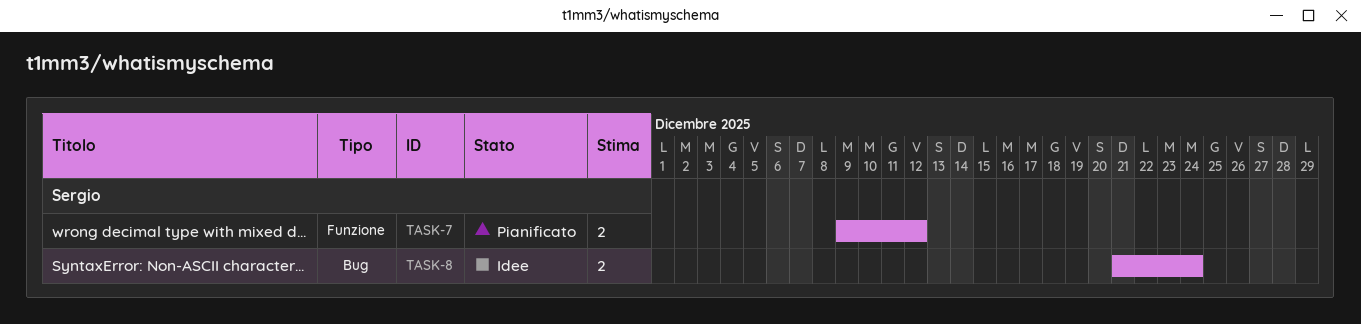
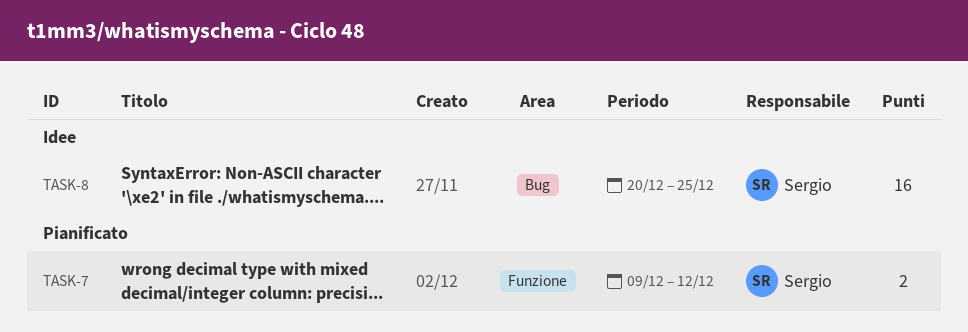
TASK-8, estimate: 2 -> 16
TASK-8, start: Dec 21 -> Dec 20
TASK-8, due: Dec 24 -> Dec 25

